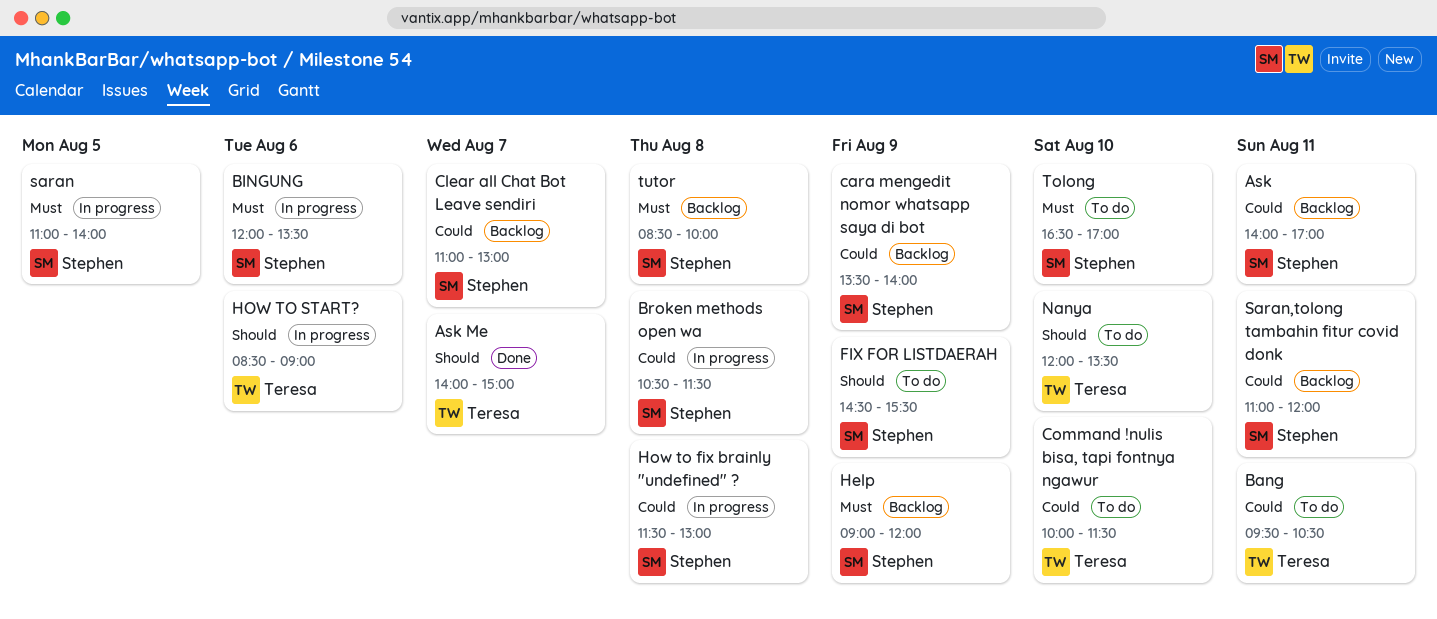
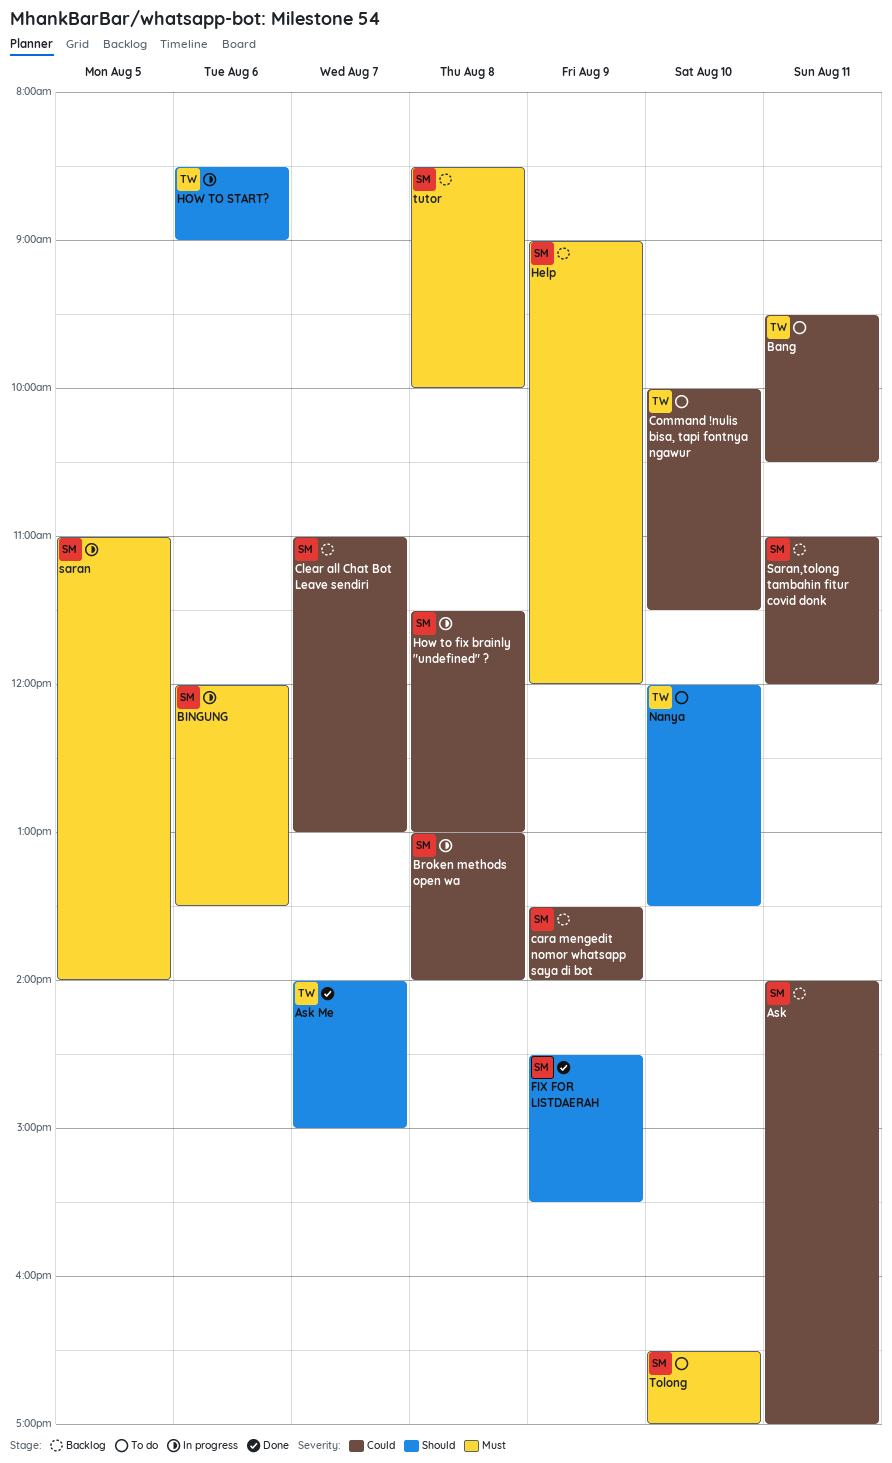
Broken methods open wa, begins: 10:30 -> 13:00
Broken methods open wa, ends: 11:30 -> 14:00
FIX FOR LISTDAERAH, status: To do -> Done

